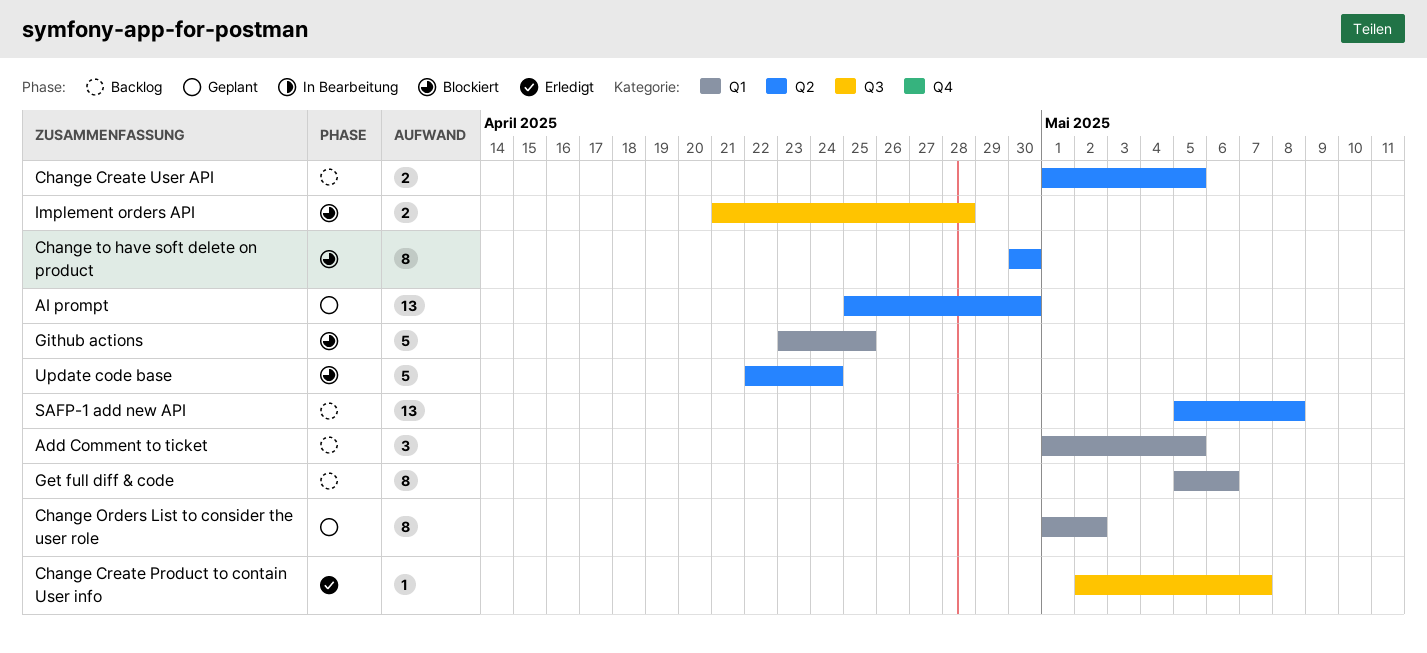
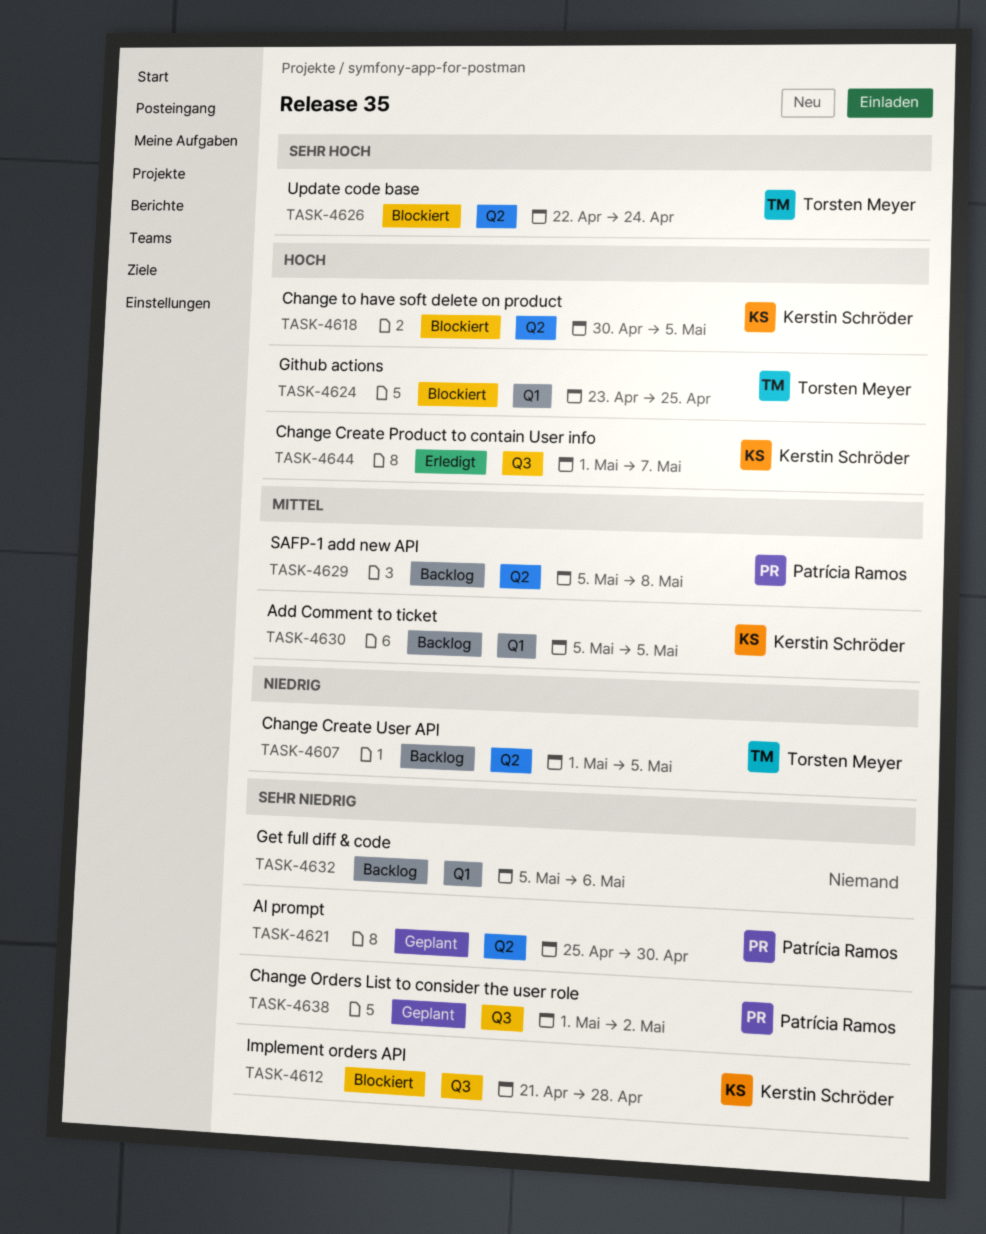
Add Comment to ticket, start: May 1 -> May 5
Change Create Product to contain User info, start: May 2 -> May 1
Change Orders List to consider the user role, label: Q1 -> Q3
Change to have soft delete on product, due: Apr 30 -> May 5

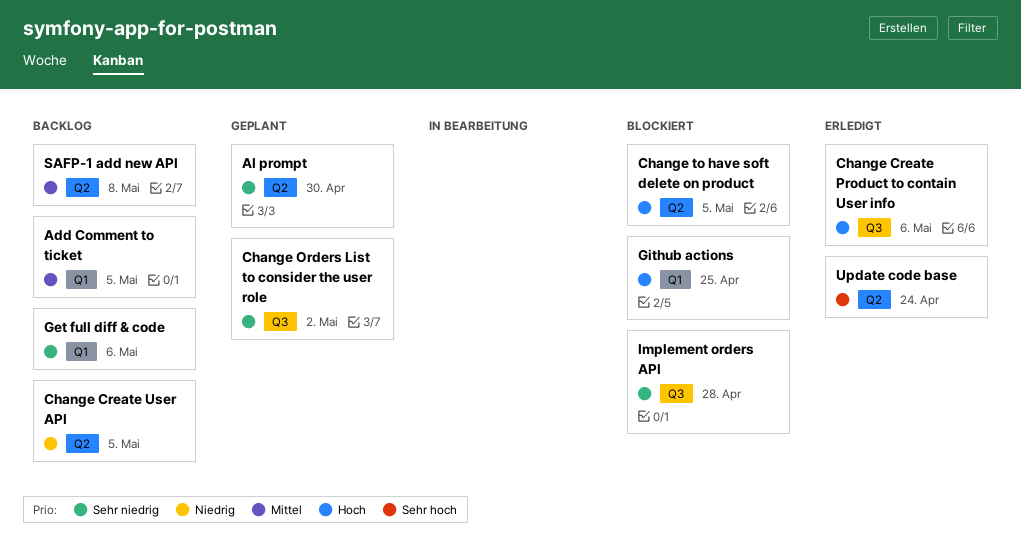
Change Create Product to contain User info, due: May 7 -> May 6
Update code base, status: Blockiert -> Erledigt

